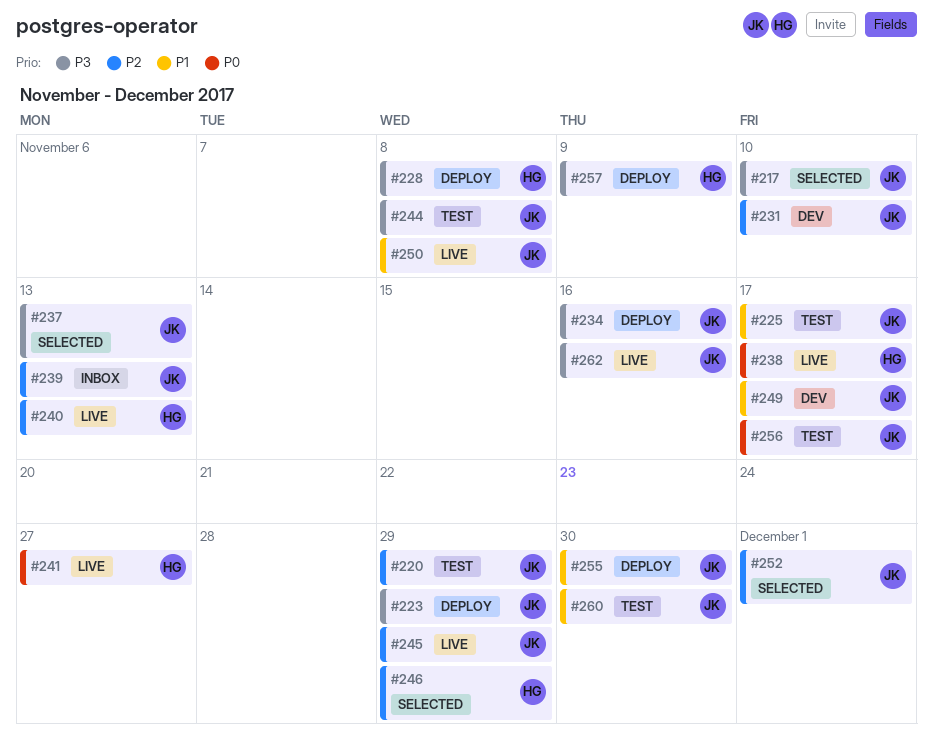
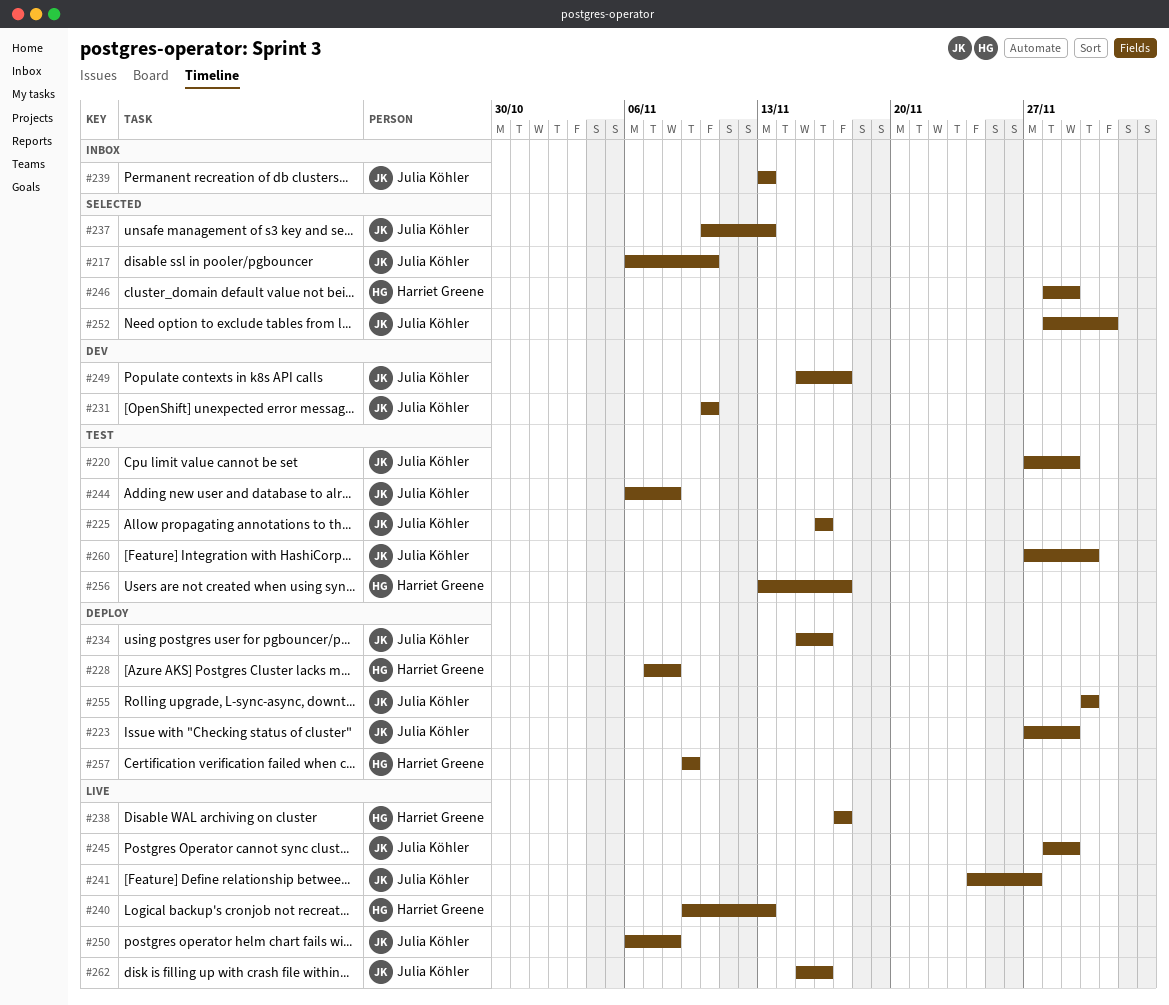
#225, due: Nov 17 -> Nov 16
#241, owner: Harriet Greene -> Julia Köhler
#256, owner: Julia Köhler -> Harriet Greene

